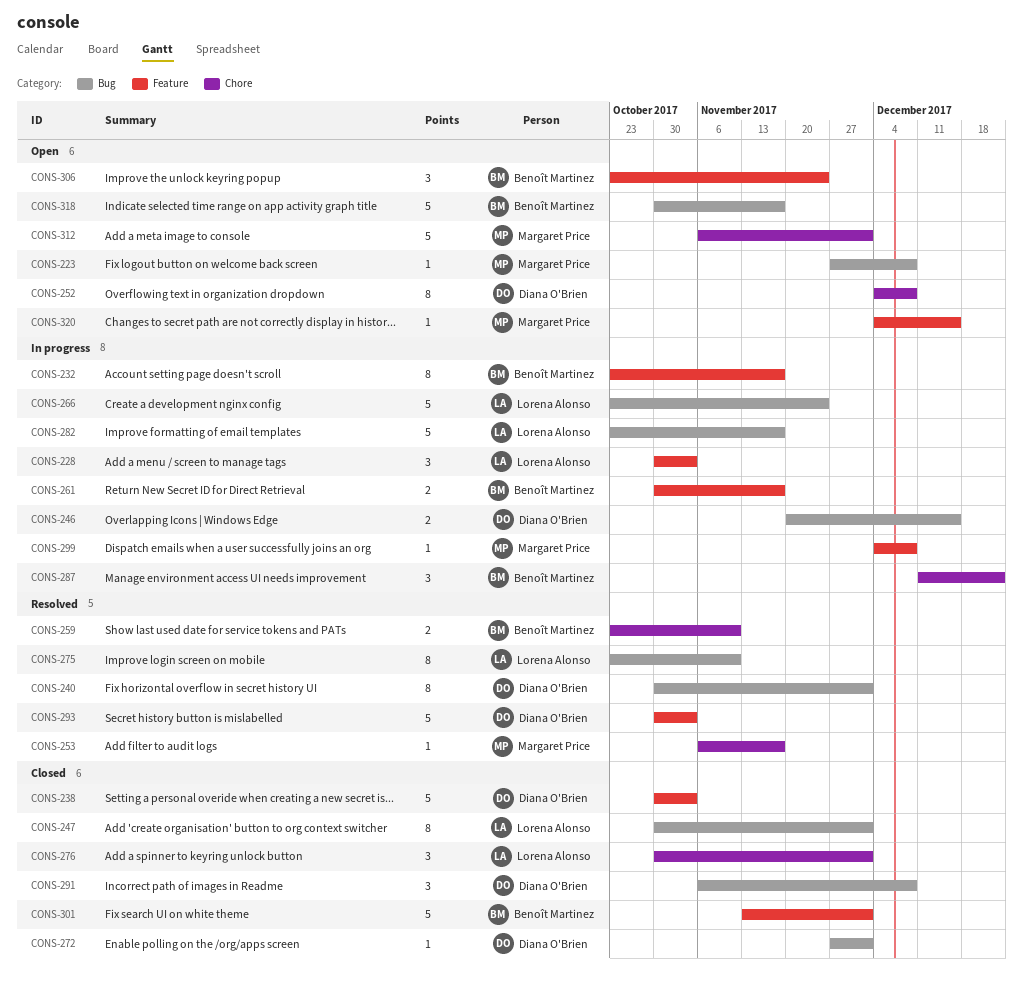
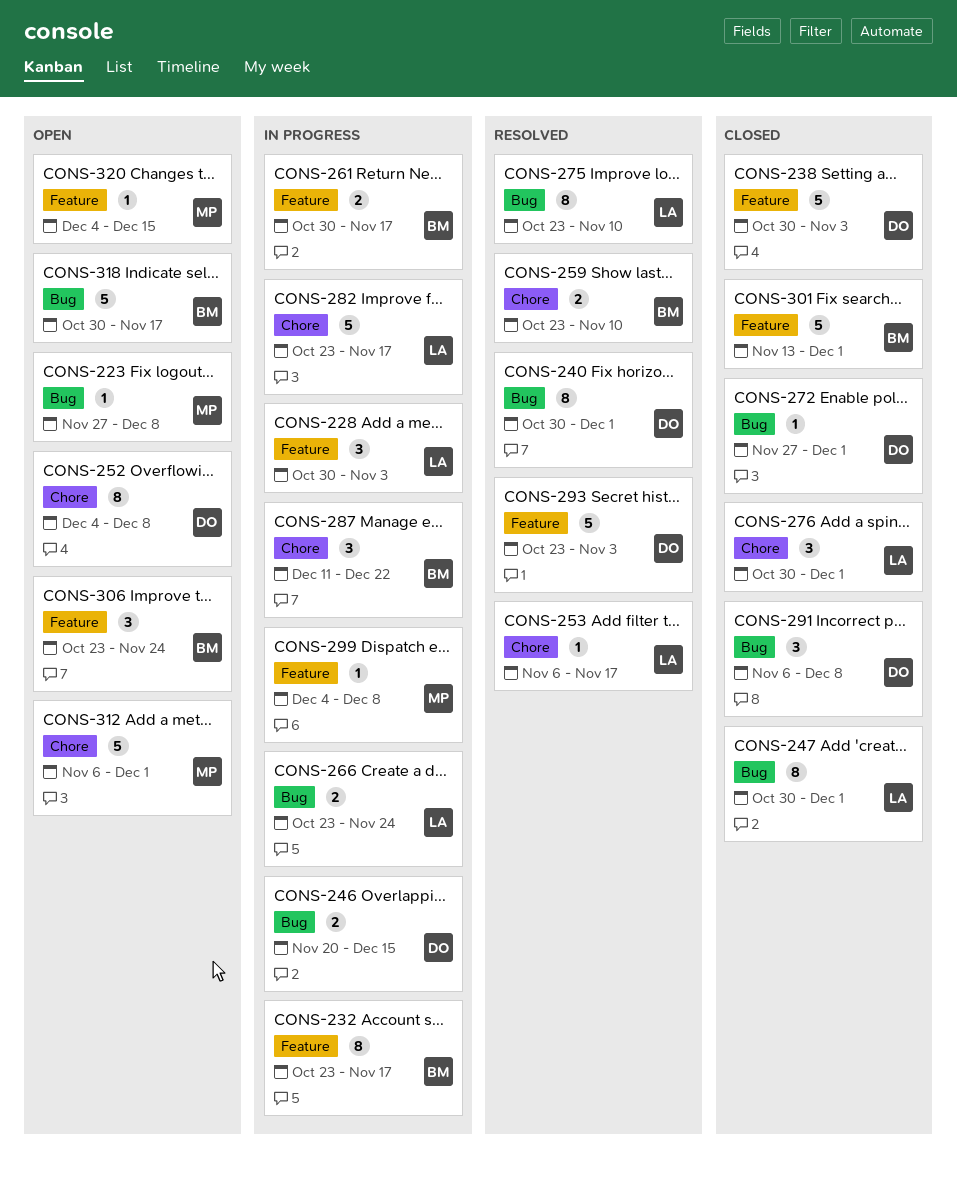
CONS-253, owner: Margaret Price -> Lorena Alonso
CONS-266, estimate: 5 -> 2
CONS-282, label: Bug -> Chore
CONS-293, start: Oct 30 -> Oct 23

